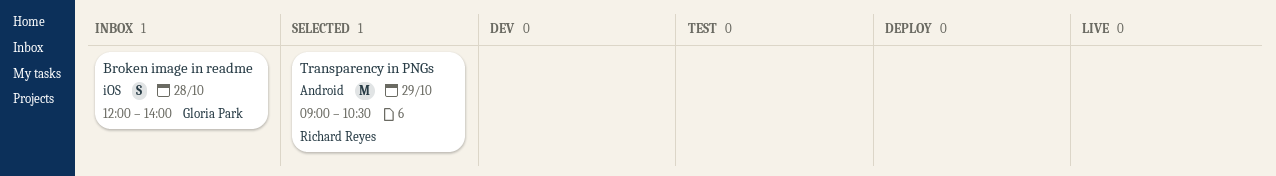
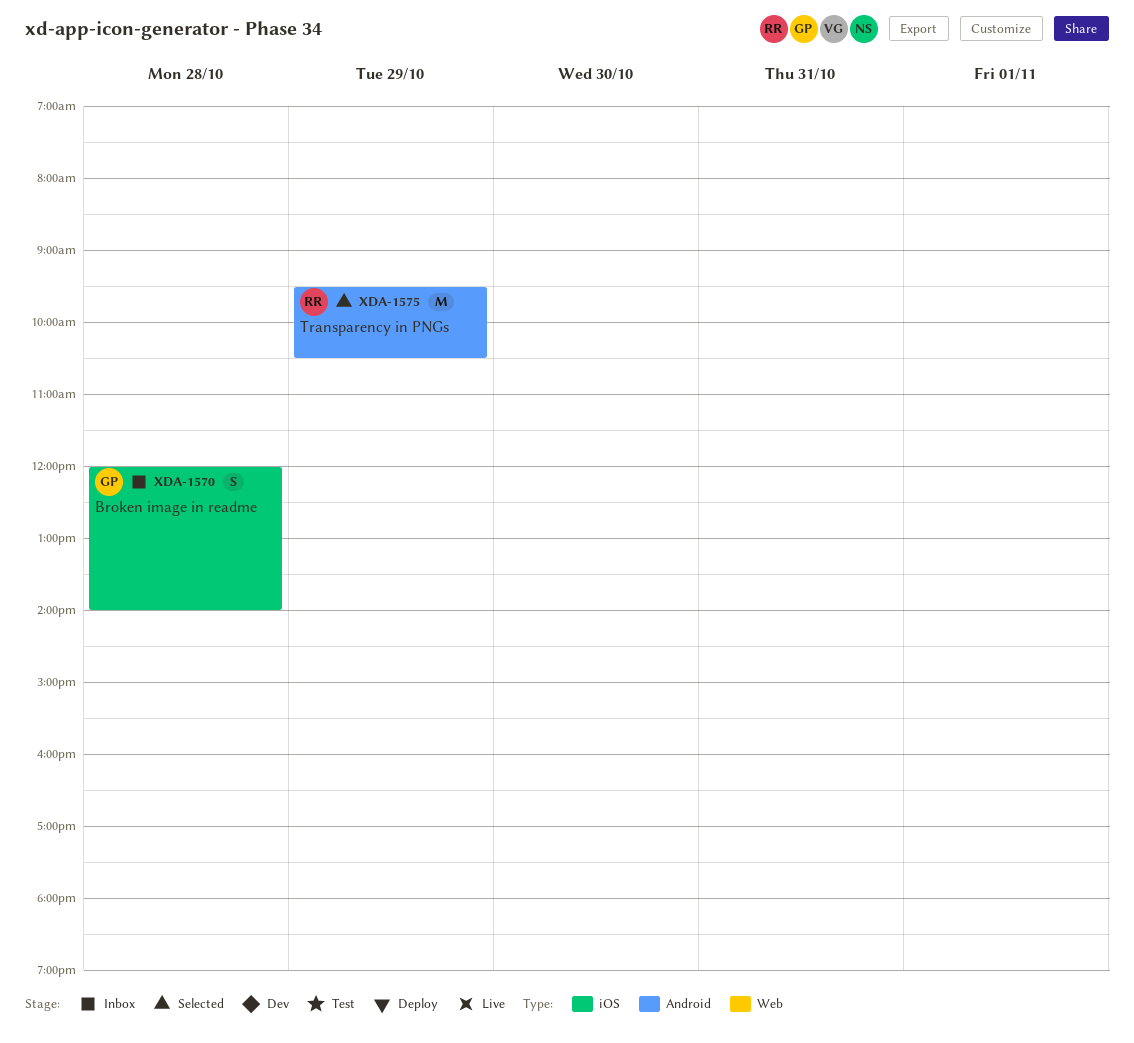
Transparency in PNGs, begins: 09:00 -> 09:30

